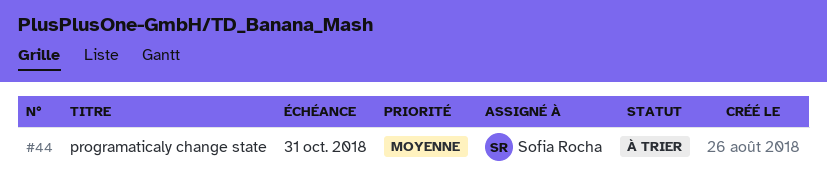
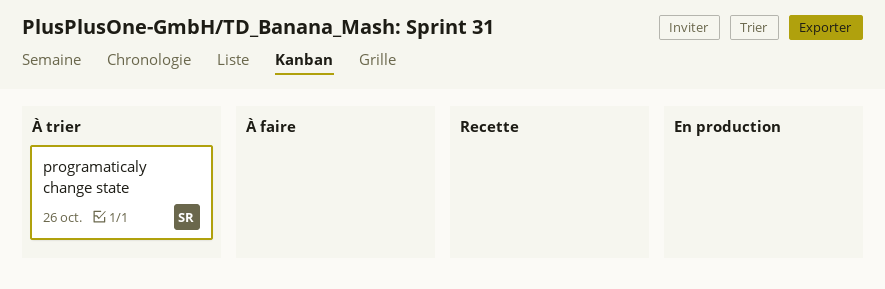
programaticaly change state, due: Oct 31 -> Oct 26

